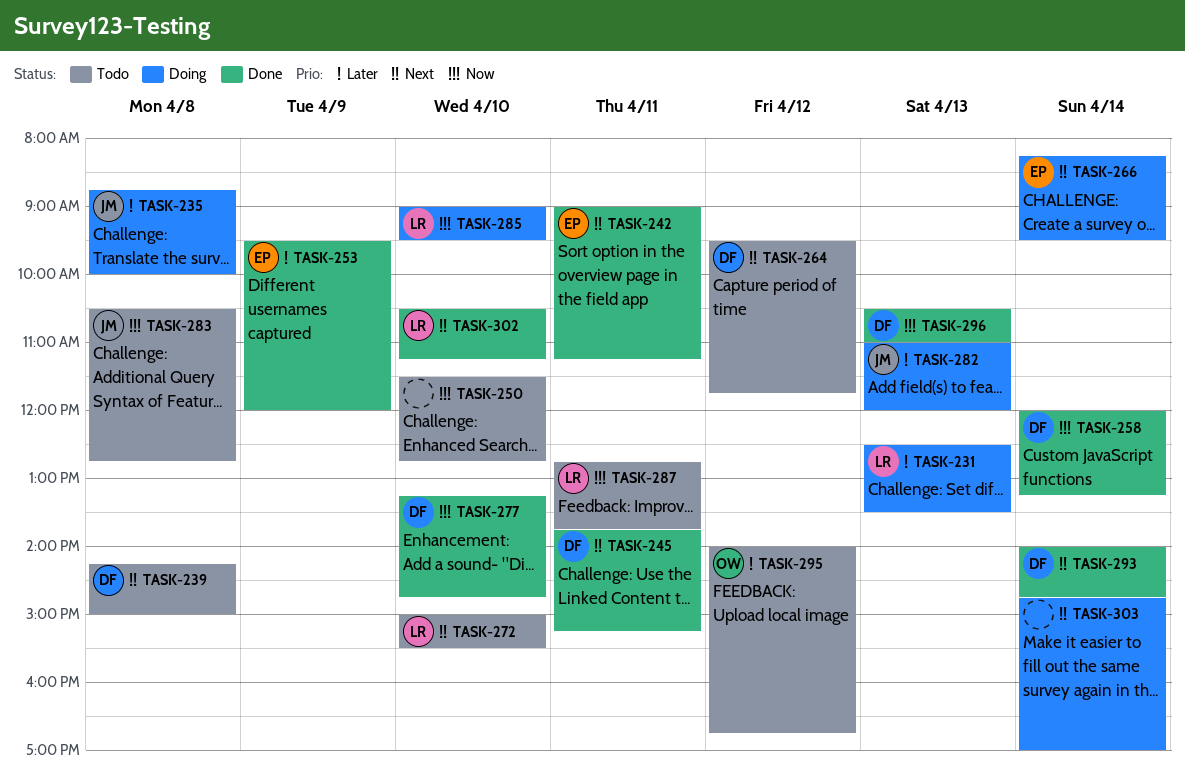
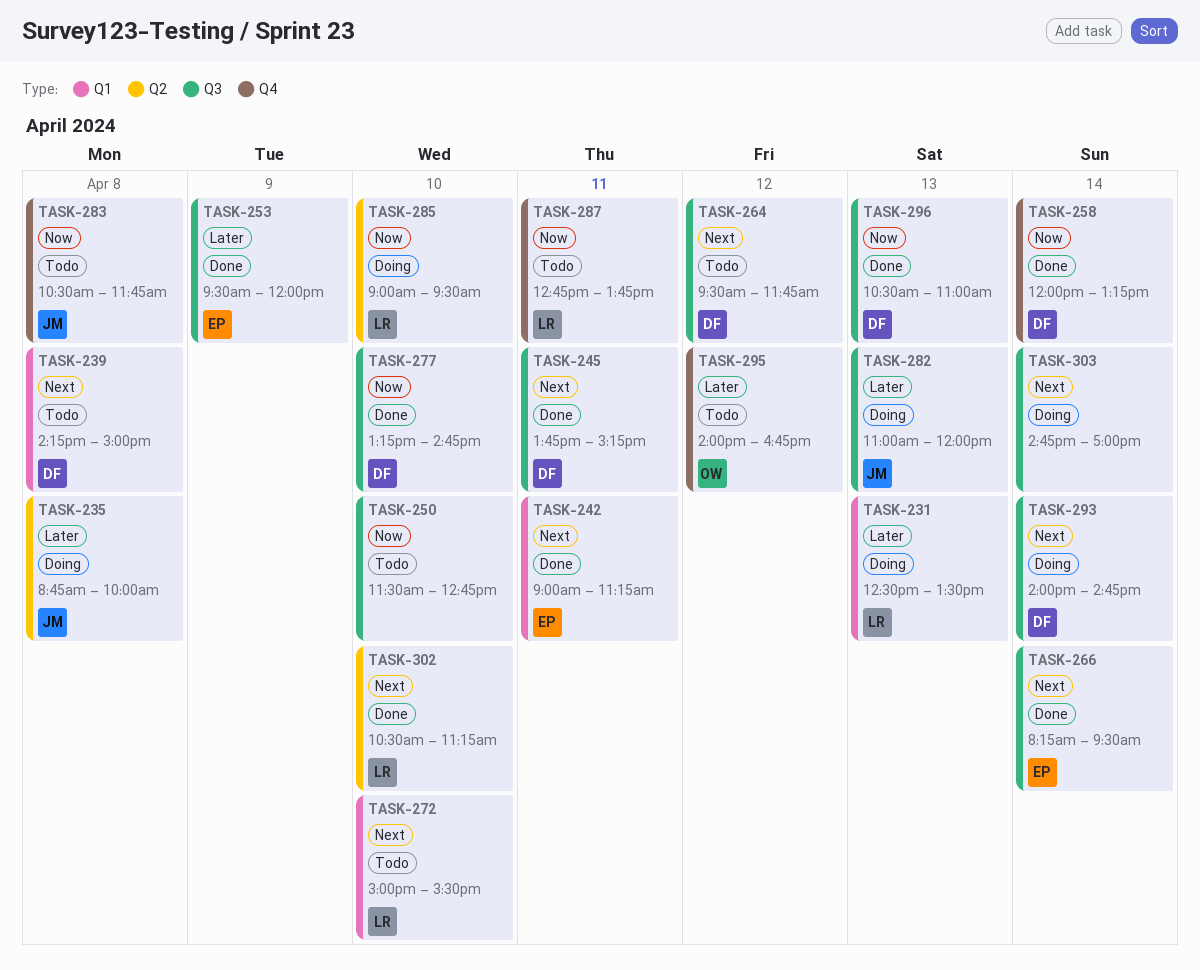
TASK-266, status: Doing -> Done
TASK-283, ends: 12:45 -> 11:45
TASK-293, status: Done -> Doing

